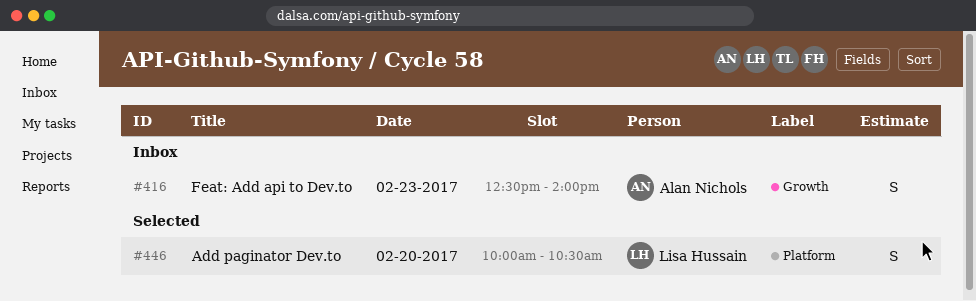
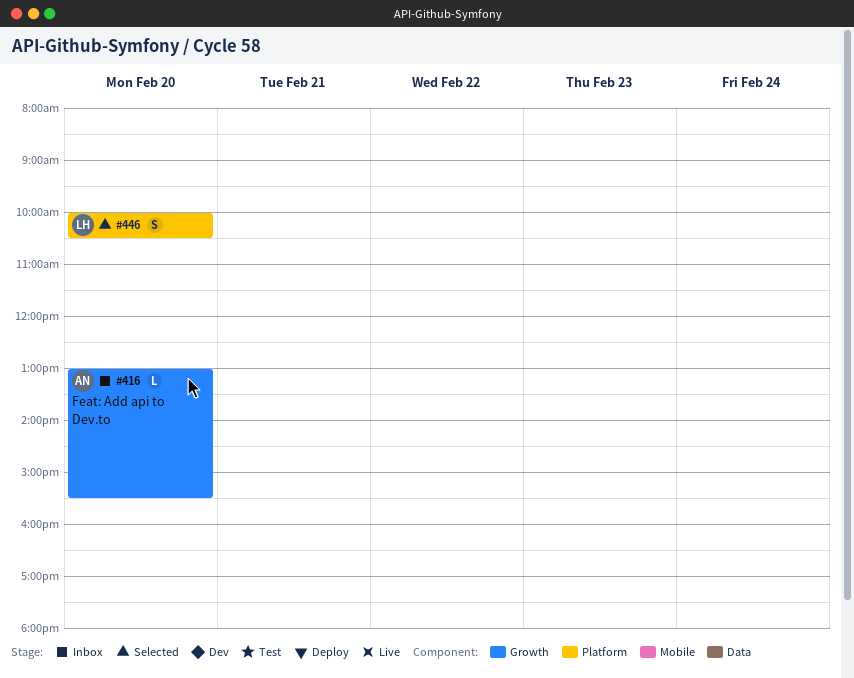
#416, estimate: S -> L
#416, day: Feb 23 -> Feb 20
#416, begins: 12:30 -> 13:00
#416, ends: 14:00 -> 15:30

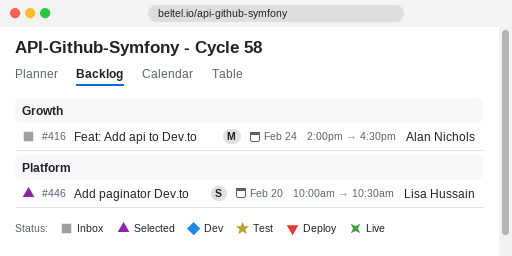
#416, estimate: L -> M
#416, day: Feb 20 -> Feb 24
#416, begins: 13:00 -> 14:00
#416, ends: 15:30 -> 16:30

